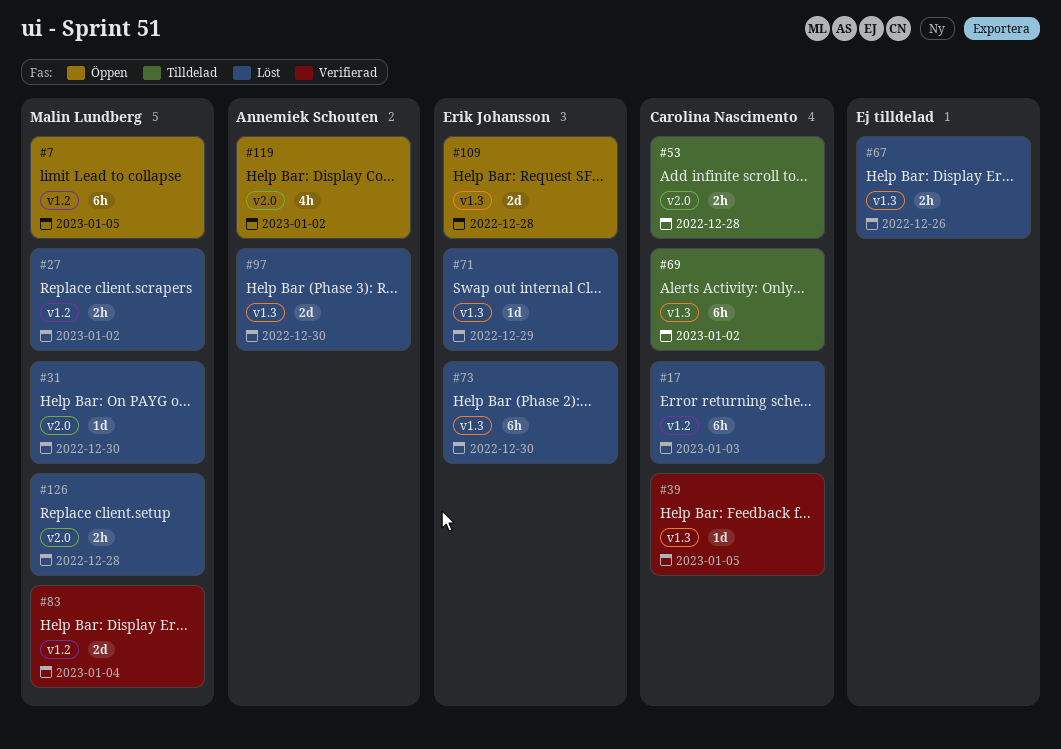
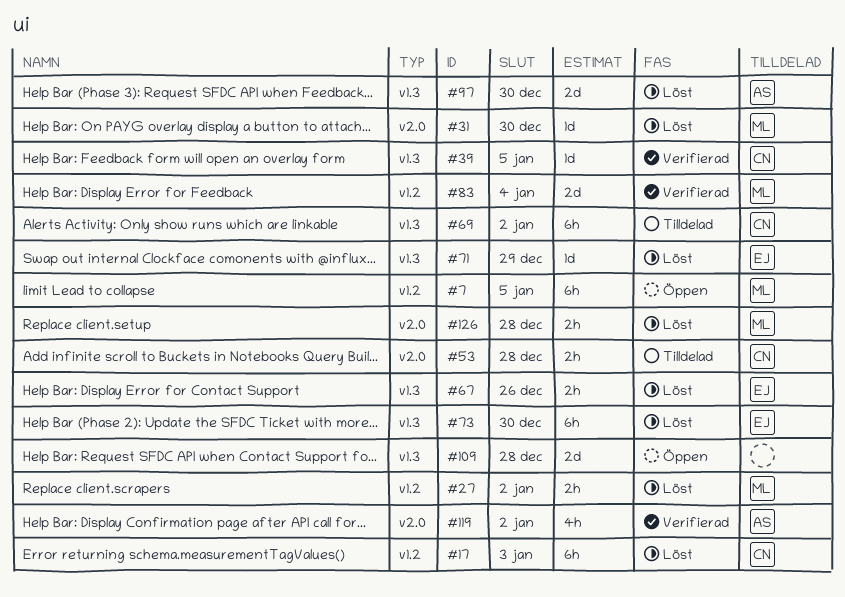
#67, owner: none -> Erik Johansson
#109, owner: Erik Johansson -> none
#119, status: Öppen -> Verifierad

